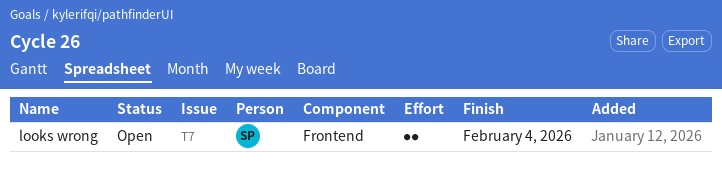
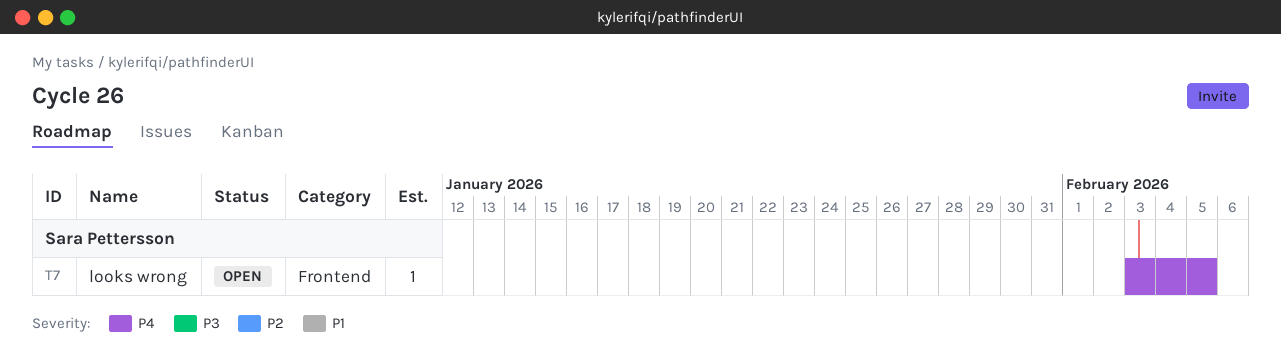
T7, estimate: 2 -> 1
T7, due: Feb 4 -> Feb 5

